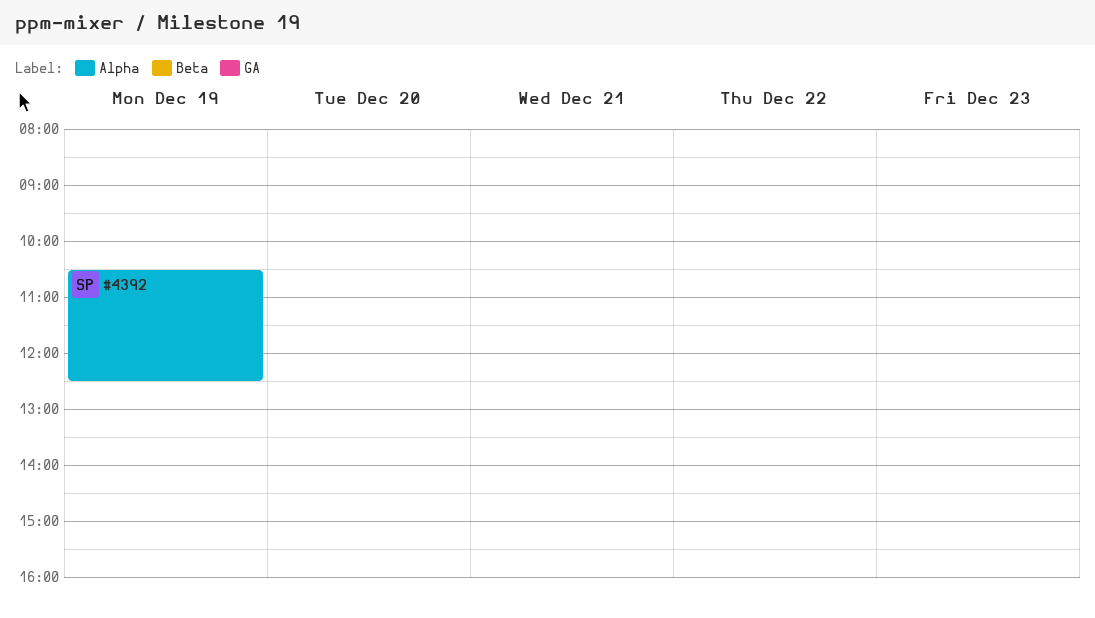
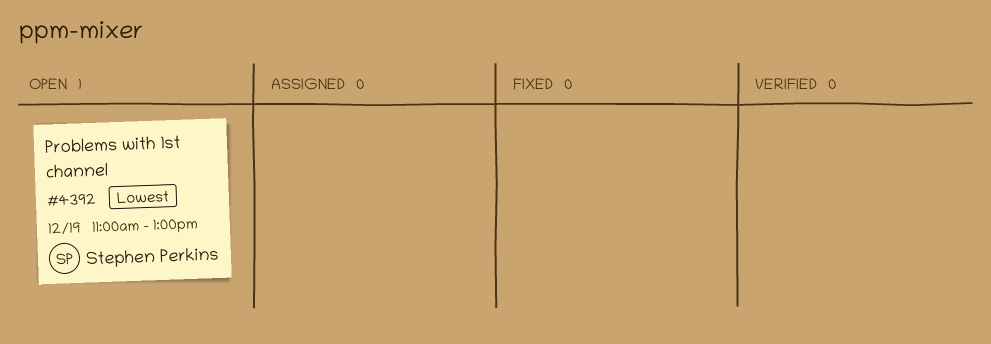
#4392, begins: 10:30 -> 11:00
#4392, ends: 12:30 -> 13:00

